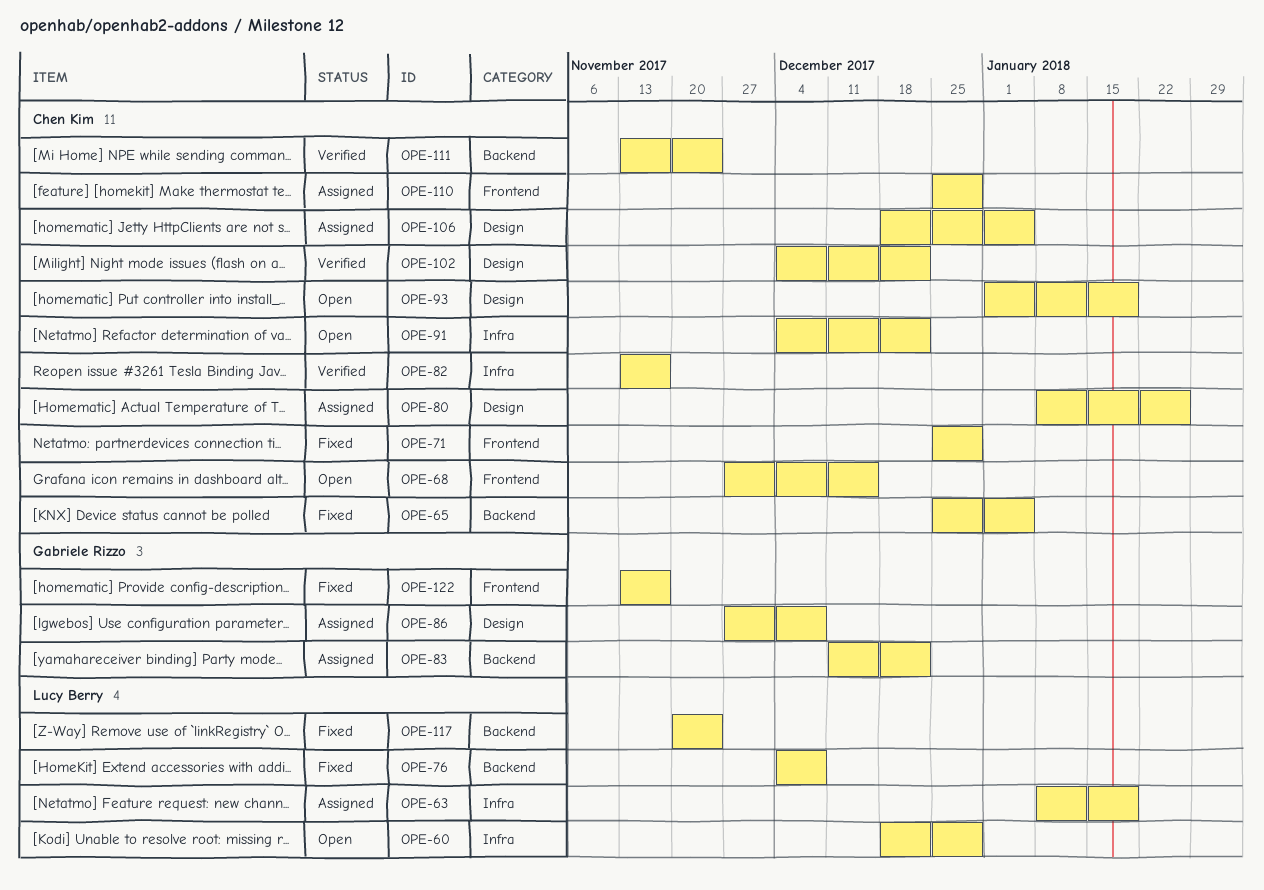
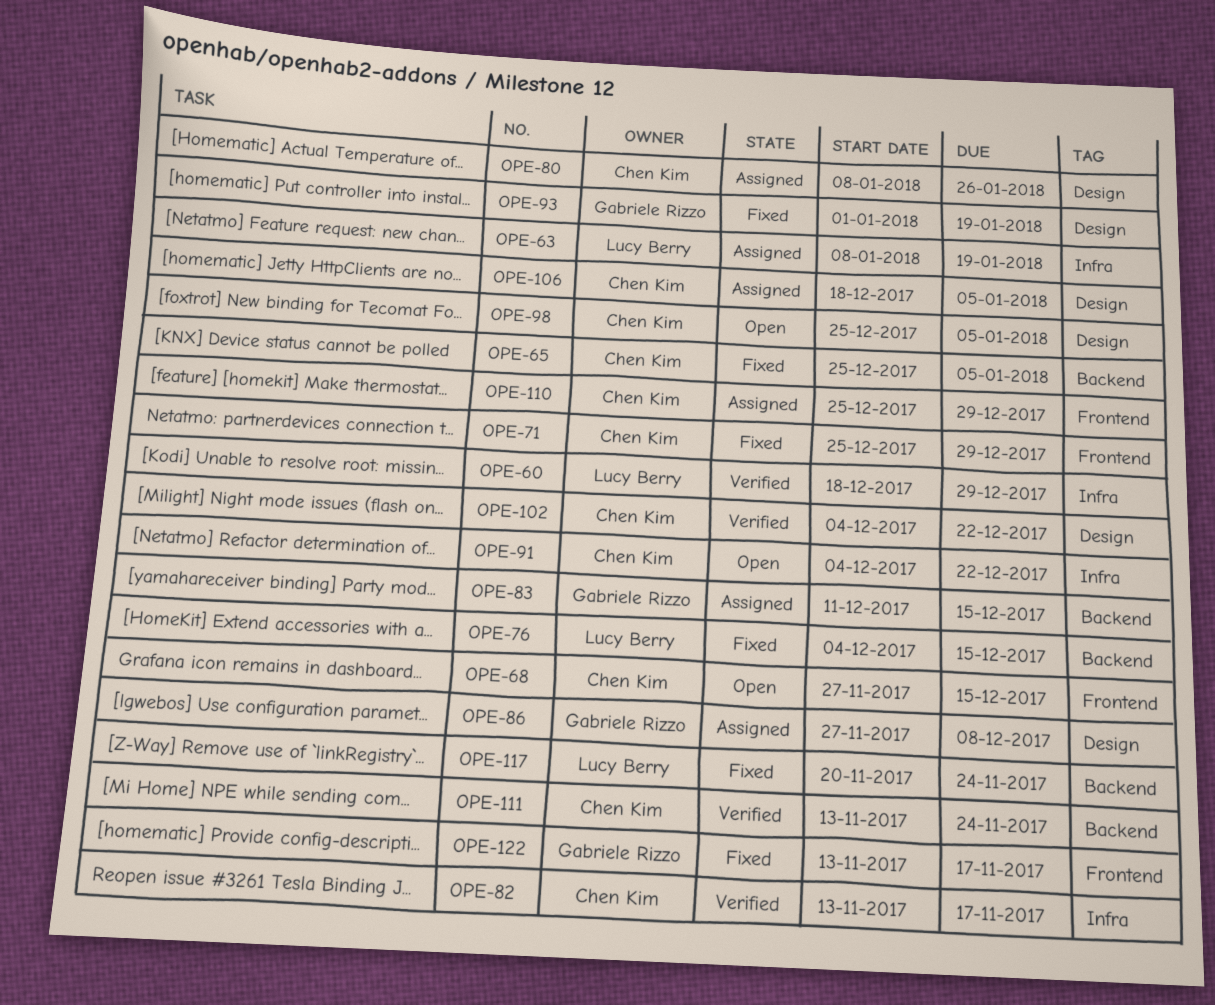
OPE-60, status: Open -> Verified
OPE-76, due: Dec 8 -> Dec 15
OPE-83, due: Dec 22 -> Dec 15
OPE-93, status: Open -> Fixed
OPE-93, owner: Chen Kim -> Gabriele Rizzo
OPE-98: none -> present

